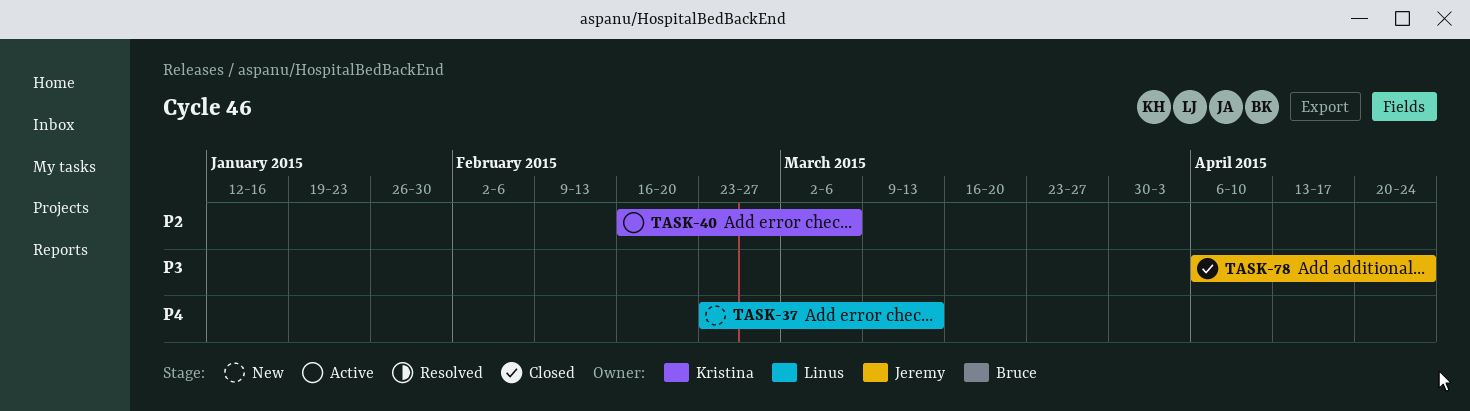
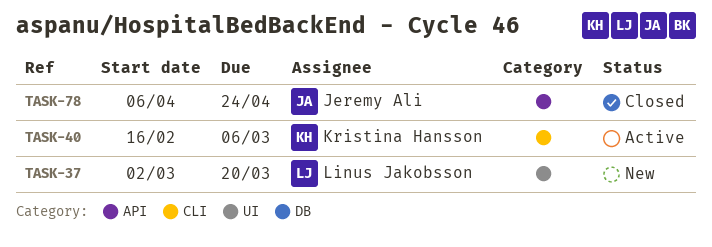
TASK-37, start: Feb 23 -> Mar 2
TASK-37, due: Mar 13 -> Mar 20

